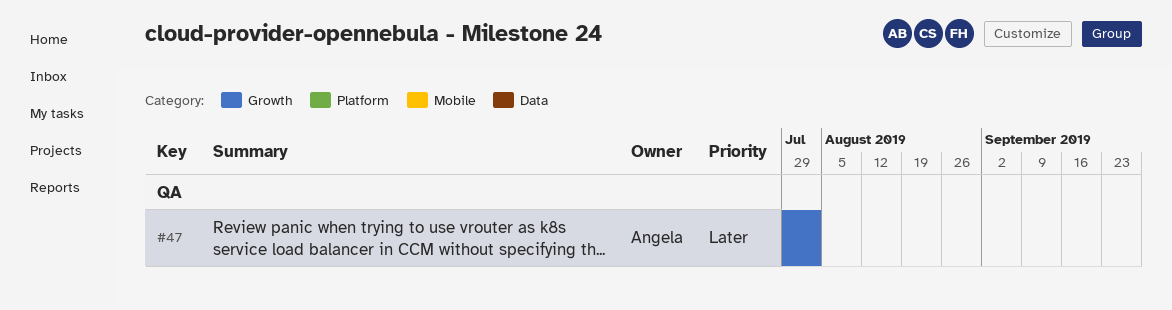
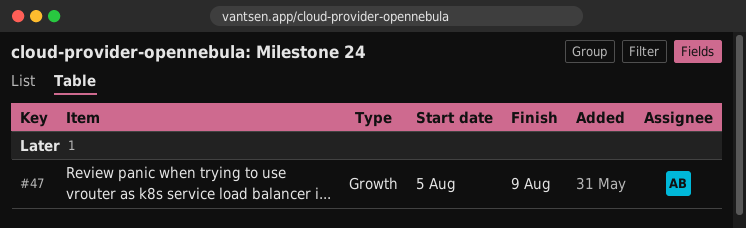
#47, start: Jul 29 -> Aug 5
#47, due: Aug 2 -> Aug 9

